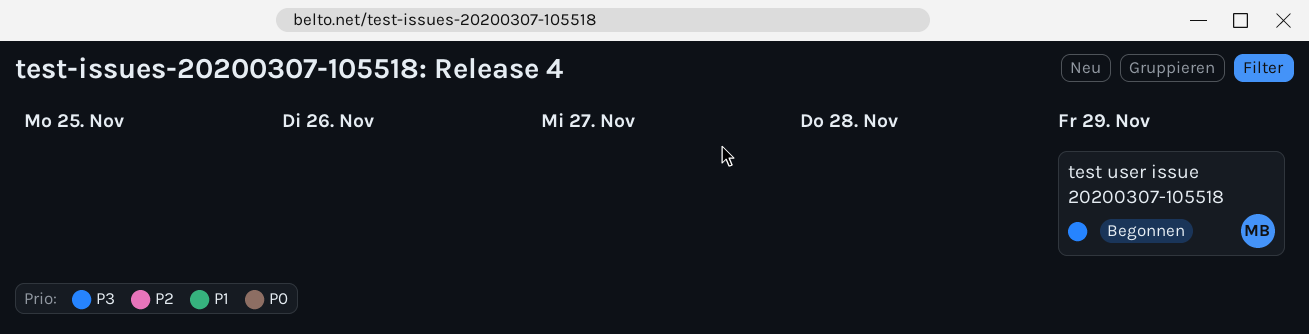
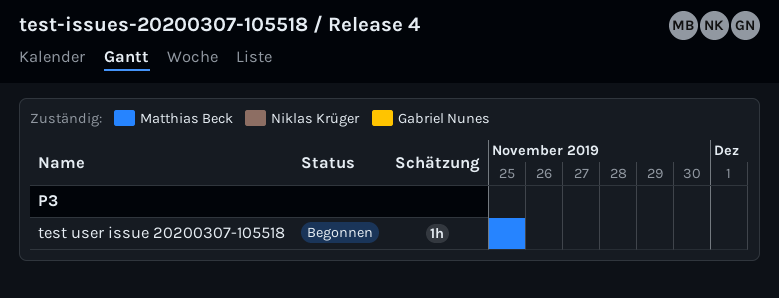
test user issue 20200307-105518, due: Nov 29 -> Nov 25

